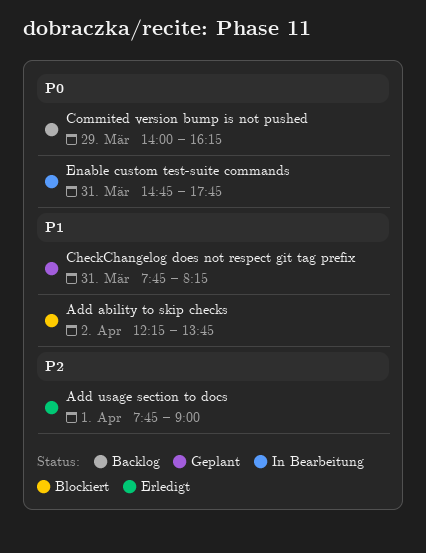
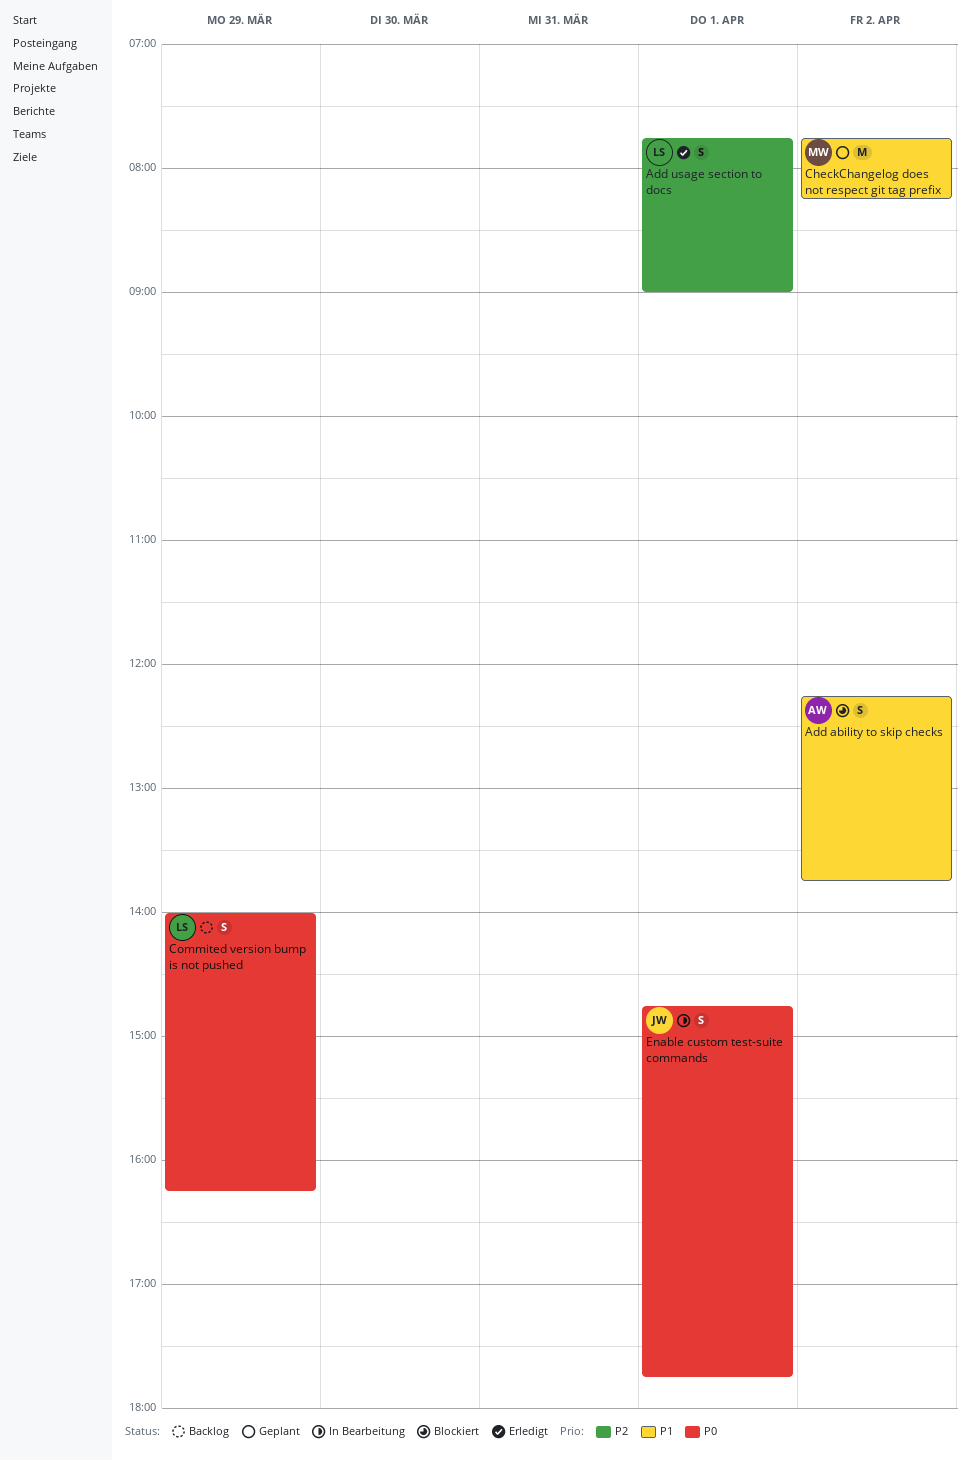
CheckChangelog does not respect git tag prefix, day: Mar 31 -> Apr 2
Enable custom test-suite commands, day: Mar 31 -> Apr 1

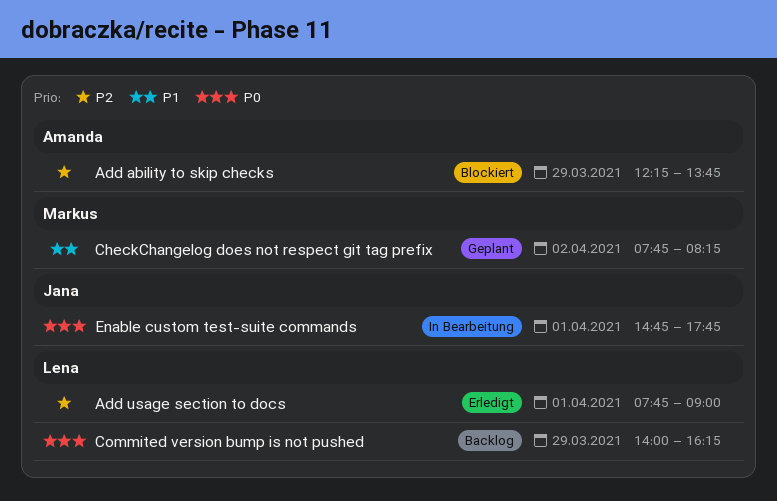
Add ability to skip checks, priority: P1 -> P2
Add ability to skip checks, day: Apr 2 -> Mar 29

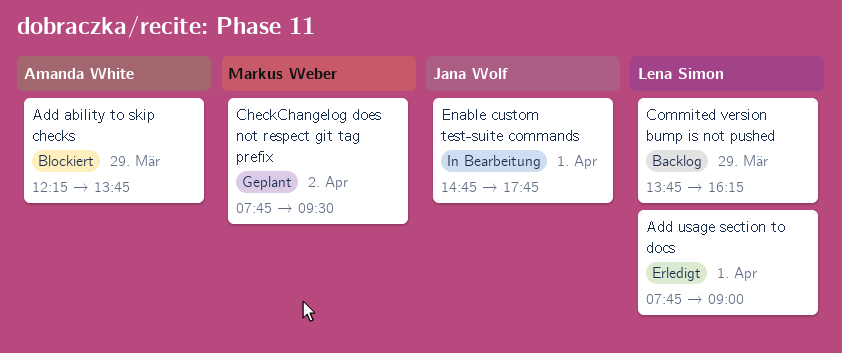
CheckChangelog does not respect git tag prefix, ends: 08:15 -> 09:30
Commited version bump is not pushed, begins: 14:00 -> 13:45

